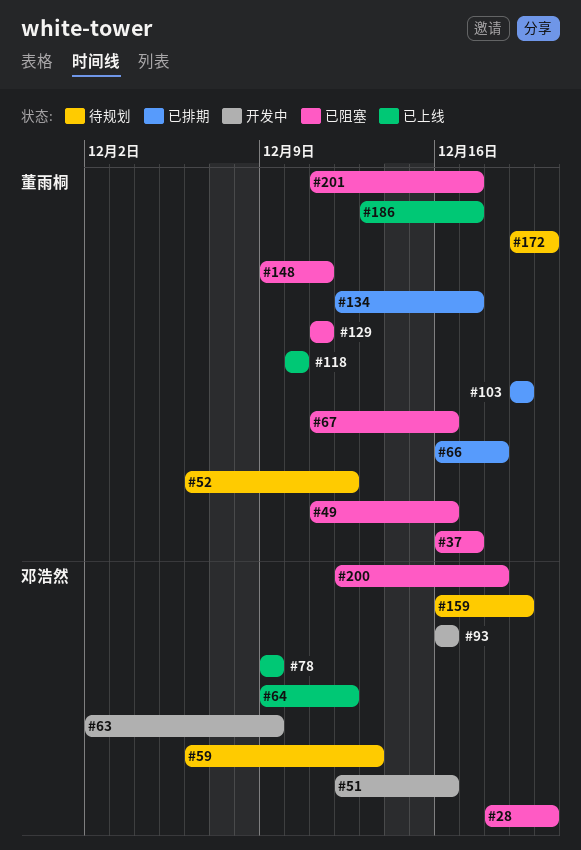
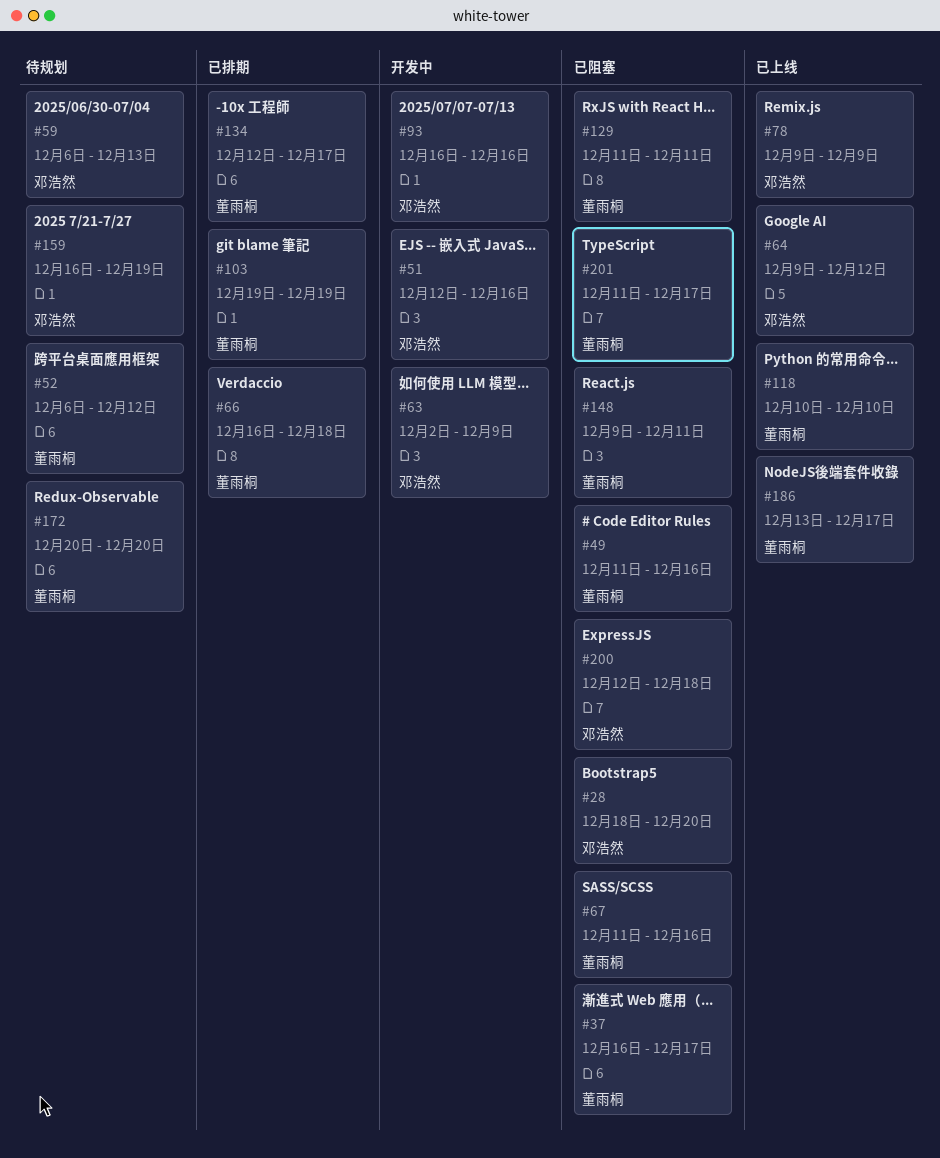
#172, start: Dec 19 -> Dec 20

